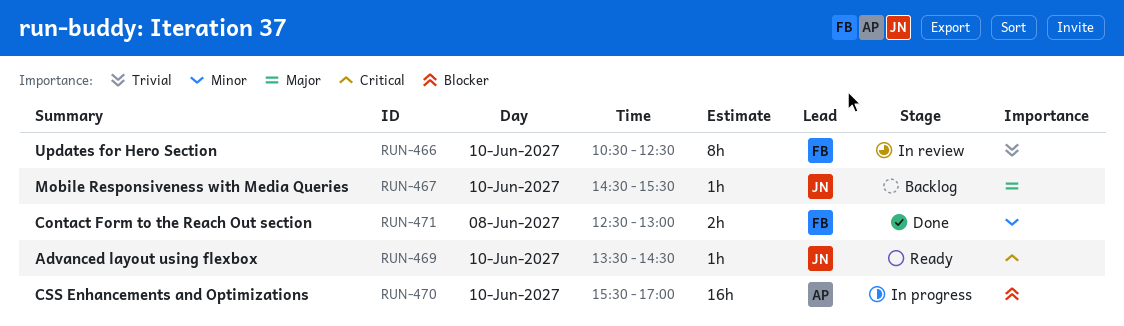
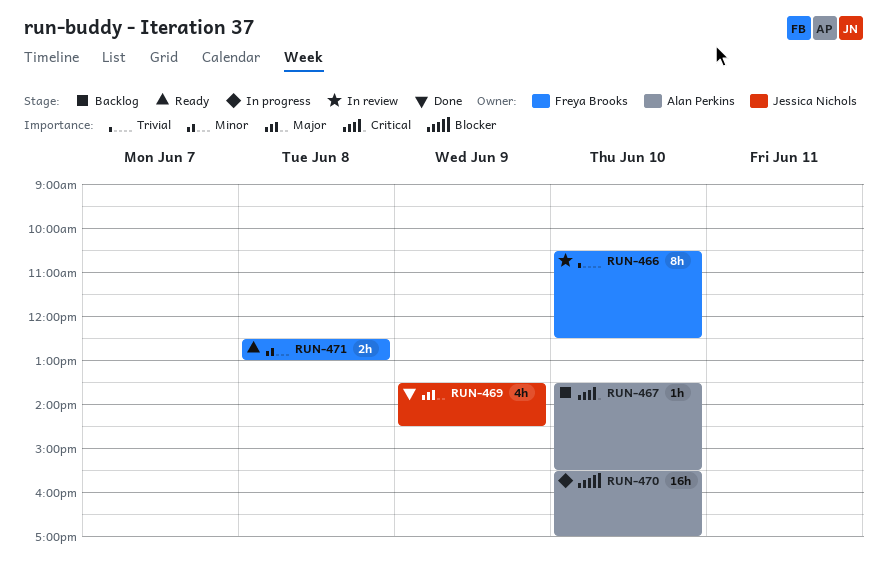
RUN-467, owner: Jessica Nichols -> Alan Perkins
RUN-467, priority: Major -> Critical
RUN-467, begins: 14:30 -> 13:30
RUN-469, status: Ready -> Done
RUN-469, priority: Critical -> Major
RUN-469, estimate: 1h -> 4h
RUN-469, day: Jun 10 -> Jun 9
RUN-471, status: Done -> Ready

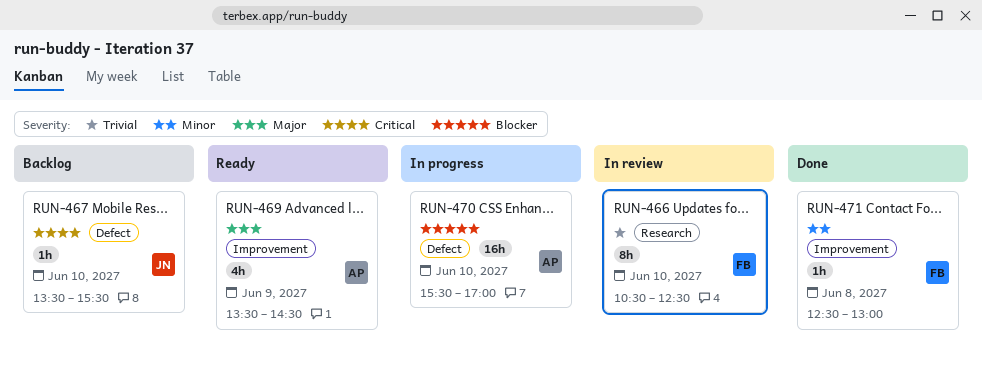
RUN-467, owner: Alan Perkins -> Jessica Nichols
RUN-469, status: Done -> Ready
RUN-469, owner: Jessica Nichols -> Alan Perkins
RUN-471, status: Ready -> Done
RUN-471, estimate: 2h -> 1h

